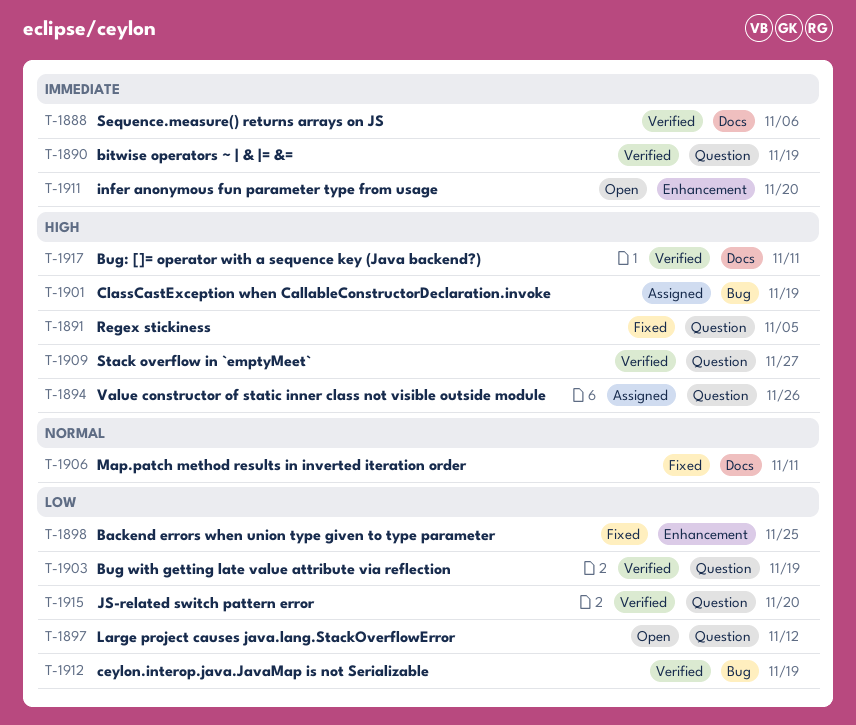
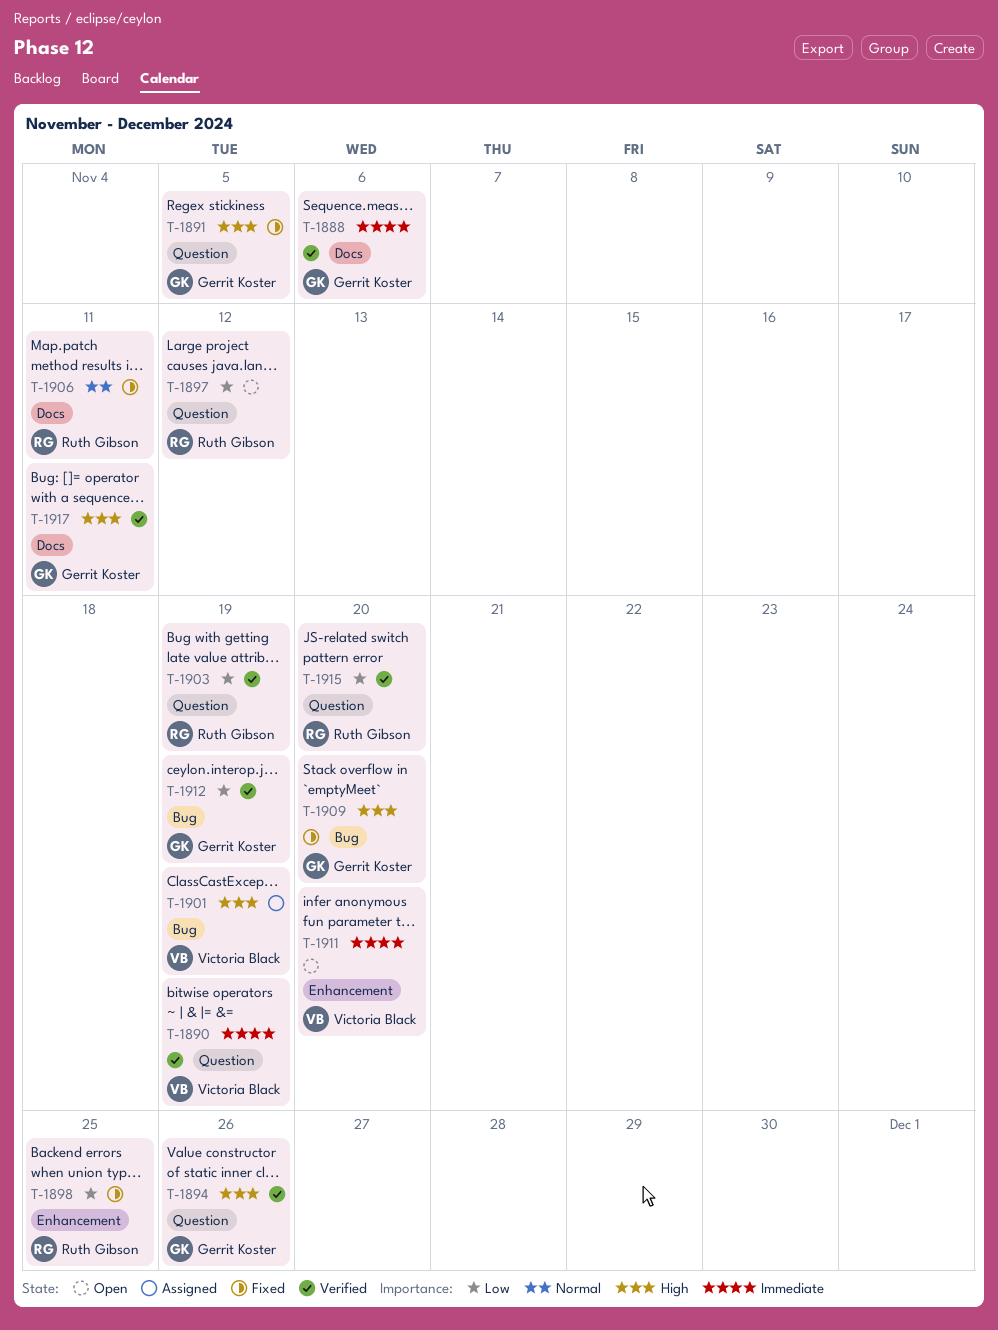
T-1894, status: Assigned -> Verified
T-1909, status: Verified -> Fixed
T-1909, label: Question -> Bug
T-1909, due: Nov 27 -> Nov 20

